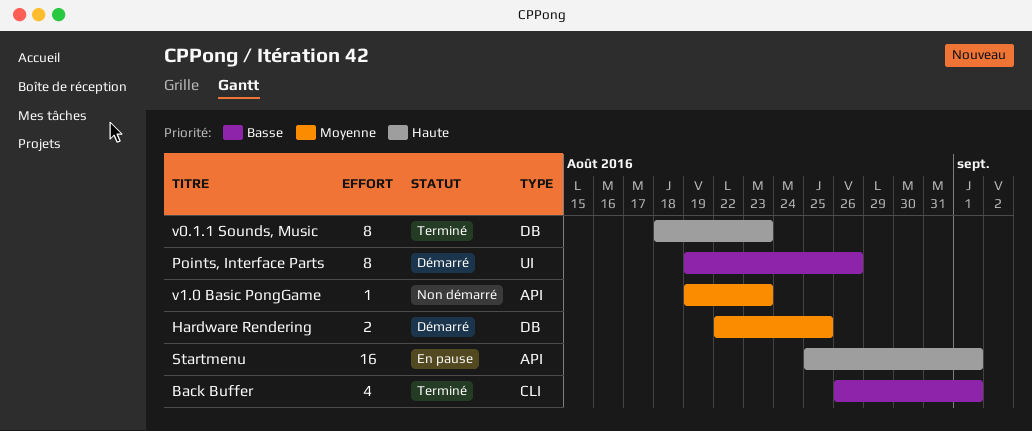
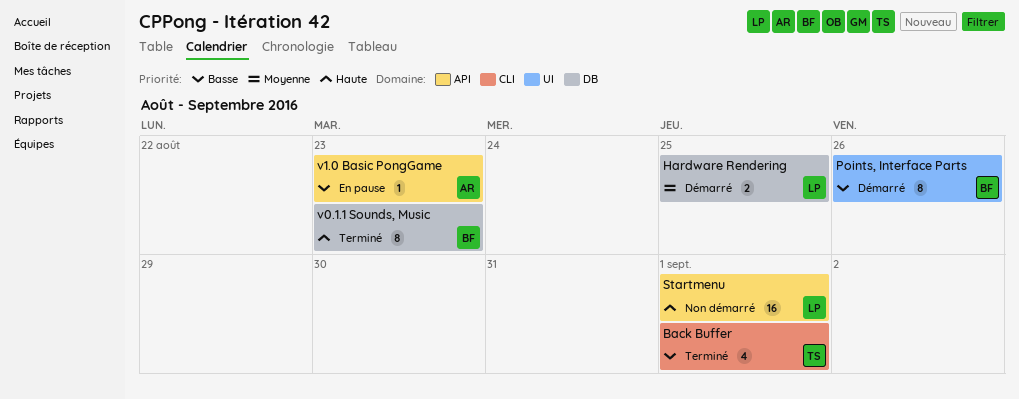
Startmenu, status: En pause -> Non démarré
v1.0 Basic PongGame, status: Non démarré -> En pause
v1.0 Basic PongGame, priority: Moyenne -> Basse

